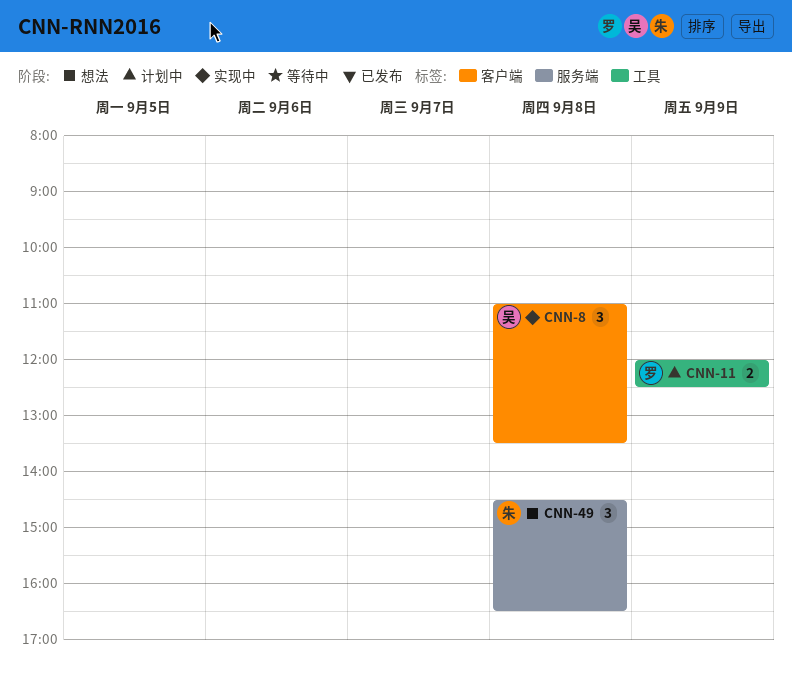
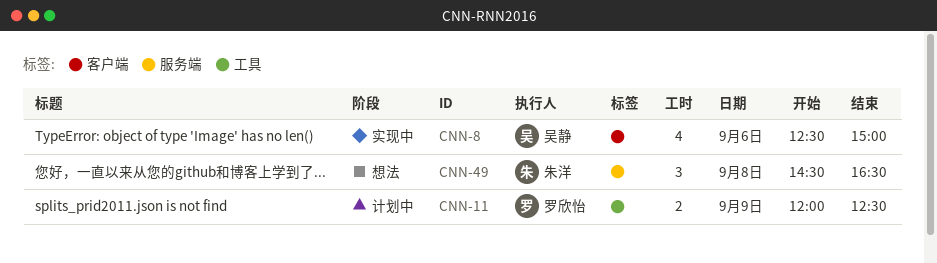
CNN-8, estimate: 3 -> 4
CNN-8, day: Sep 8 -> Sep 6
CNN-8, begins: 11:00 -> 12:30
CNN-8, ends: 13:30 -> 15:00

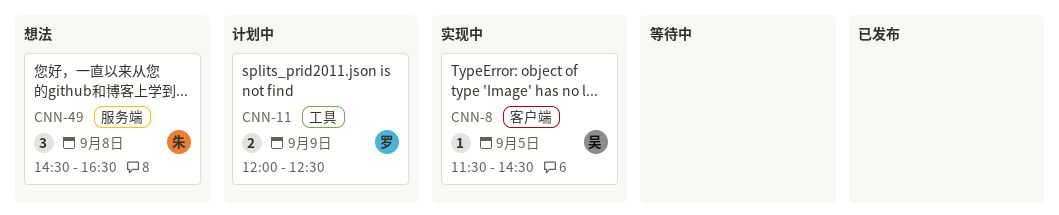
CNN-8, estimate: 4 -> 1
CNN-8, day: Sep 6 -> Sep 5
CNN-8, begins: 12:30 -> 11:30
CNN-8, ends: 15:00 -> 14:30

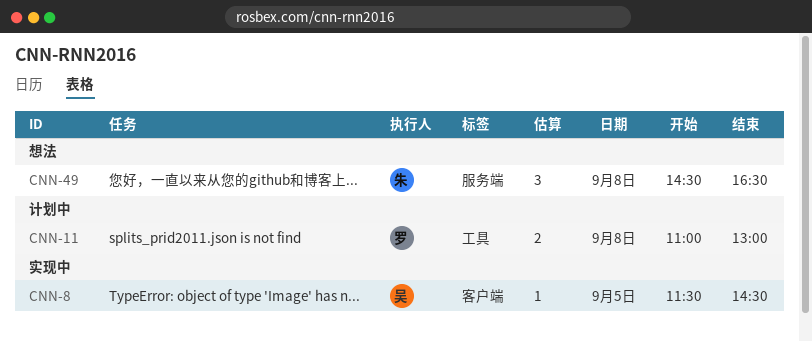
CNN-11, day: Sep 9 -> Sep 8
CNN-11, begins: 12:00 -> 11:00
CNN-11, ends: 12:30 -> 13:00

